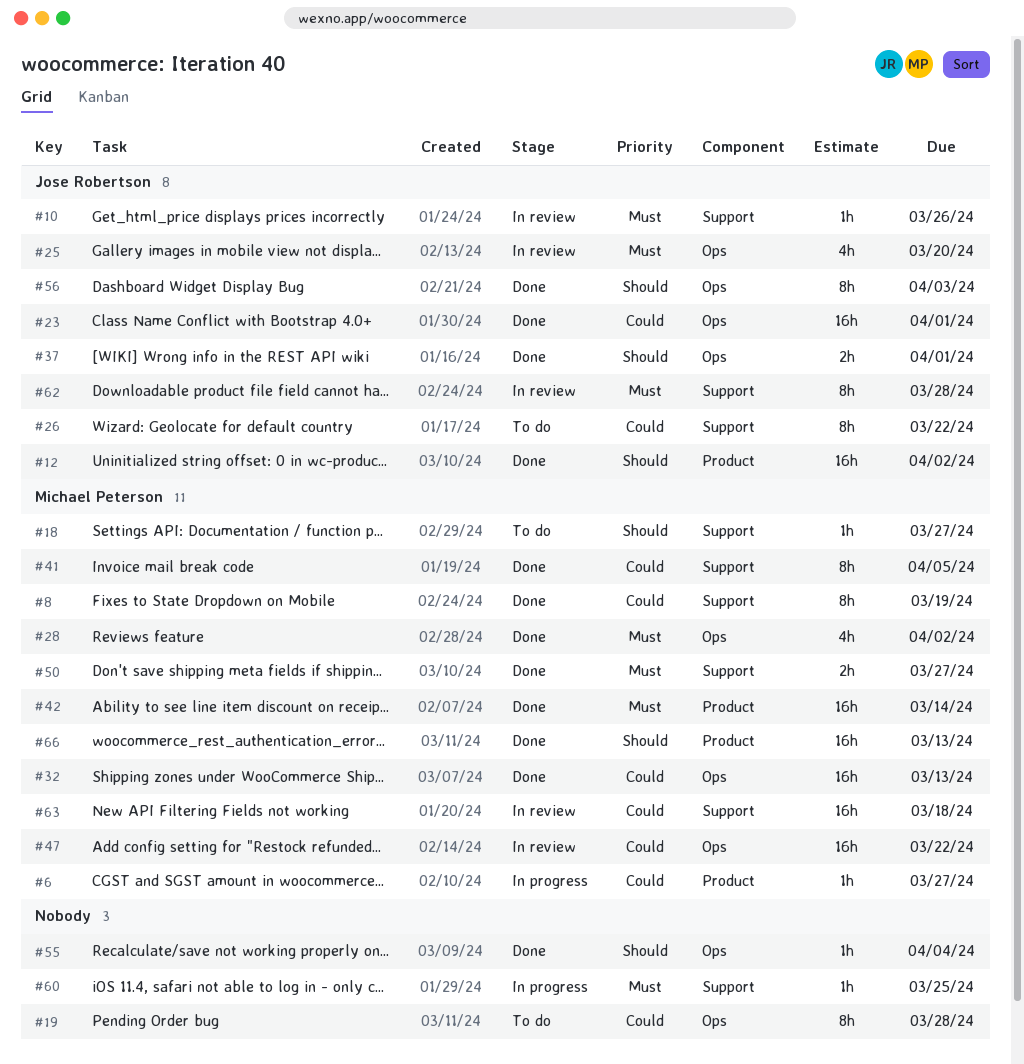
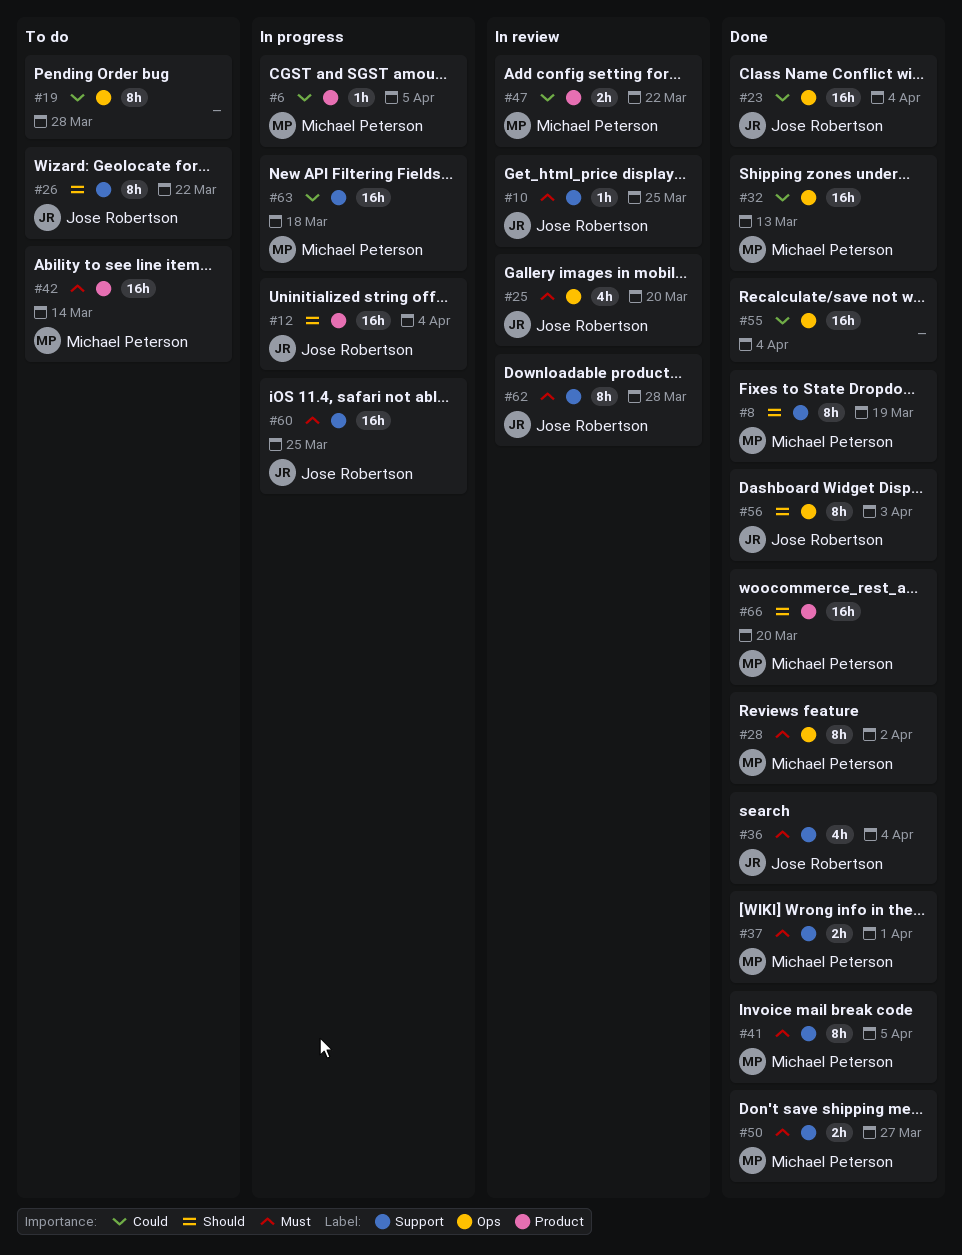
#6, due: Mar 27 -> Apr 5
#8, priority: Could -> Should
#10, due: Mar 26 -> Mar 25
#12, status: Done -> In progress
#12, due: Apr 2 -> Apr 4
#18: present -> none
#23, due: Apr 1 -> Apr 4
#26, priority: Could -> Should
#28, estimate: 4h -> 8h
#36: none -> present
#37, owner: Jose Robertson -> Michael Peterson
#37, priority: Should -> Must
#37, label: Ops -> Support
#41, priority: Could -> Must
#42, status: Done -> To do
#47, label: Ops -> Product
#47, estimate: 16h -> 2h
#55, priority: Should -> Could
#55, estimate: 1h -> 16h
#60, owner: none -> Jose Robertson
#60, estimate: 1h -> 16h
#63, status: In review -> In progress
#66, due: Mar 13 -> Mar 20

